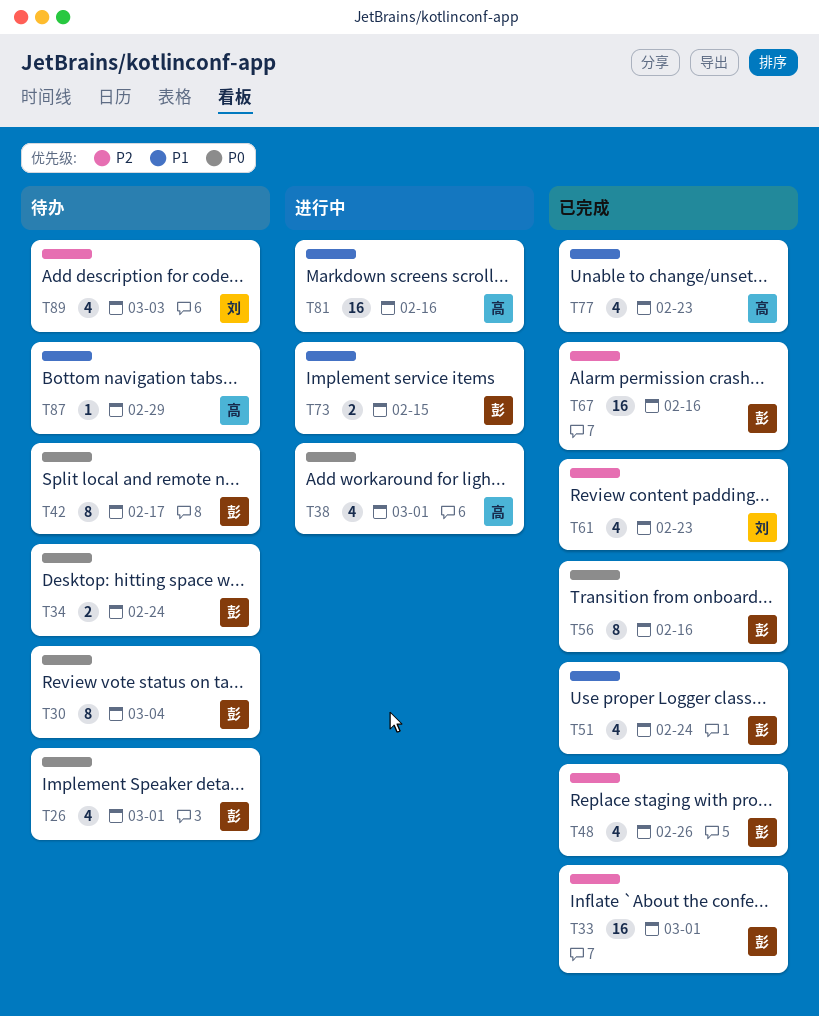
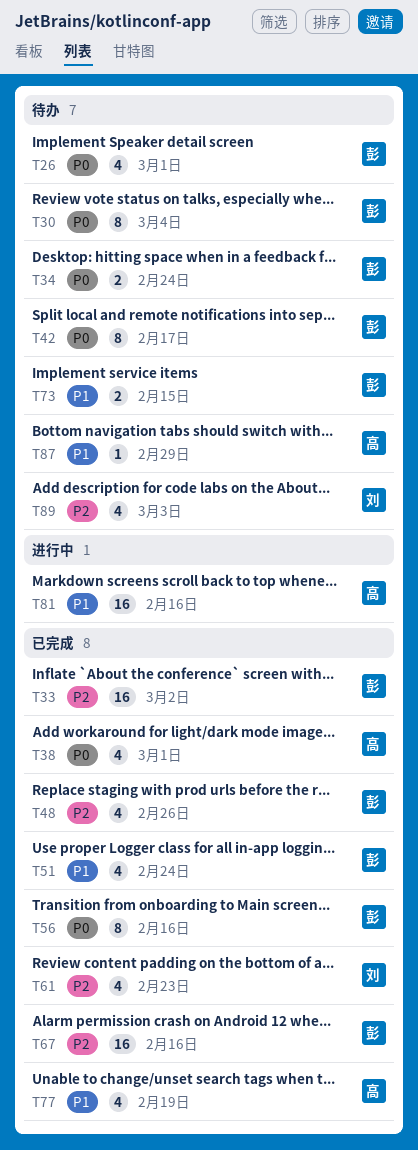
T33, due: Mar 1 -> Mar 2
T38, status: 进行中 -> 已完成
T73, status: 进行中 -> 待办
T77, due: Feb 23 -> Feb 19

